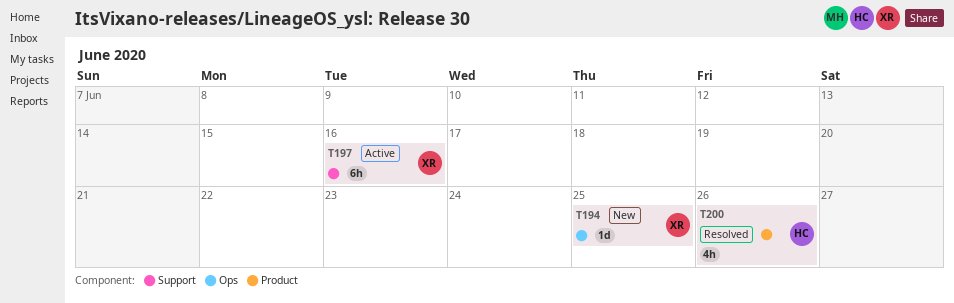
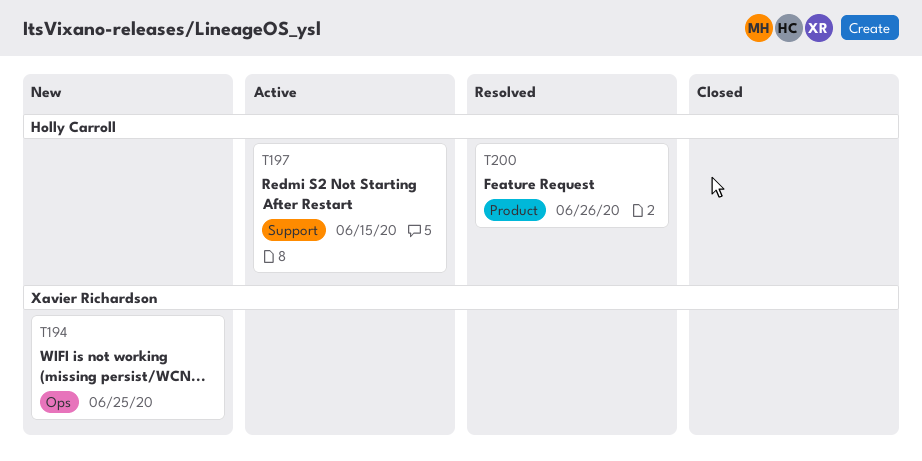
T197, owner: Xavier Richardson -> Holly Carroll
T197, due: Jun 16 -> Jun 15

